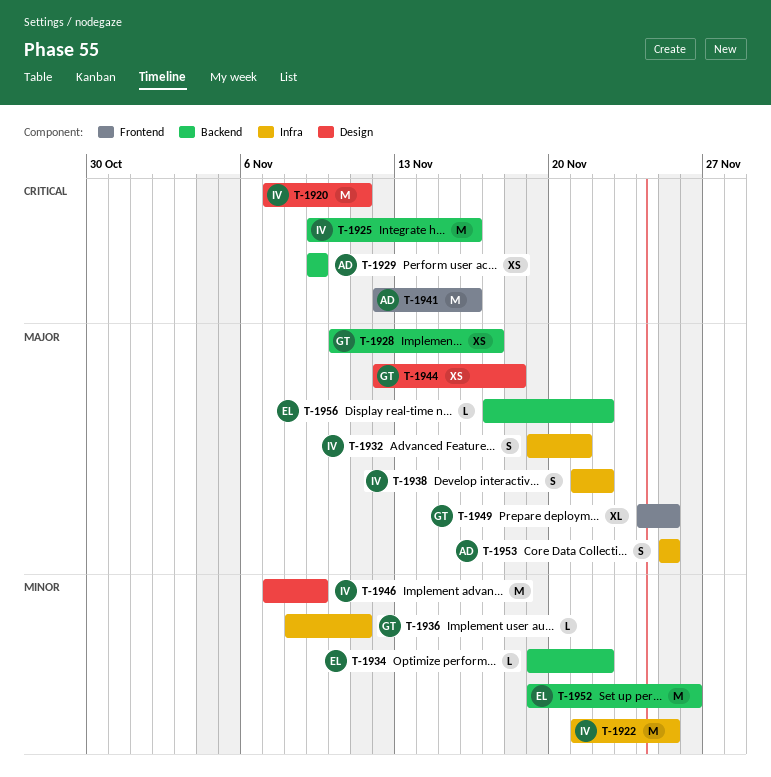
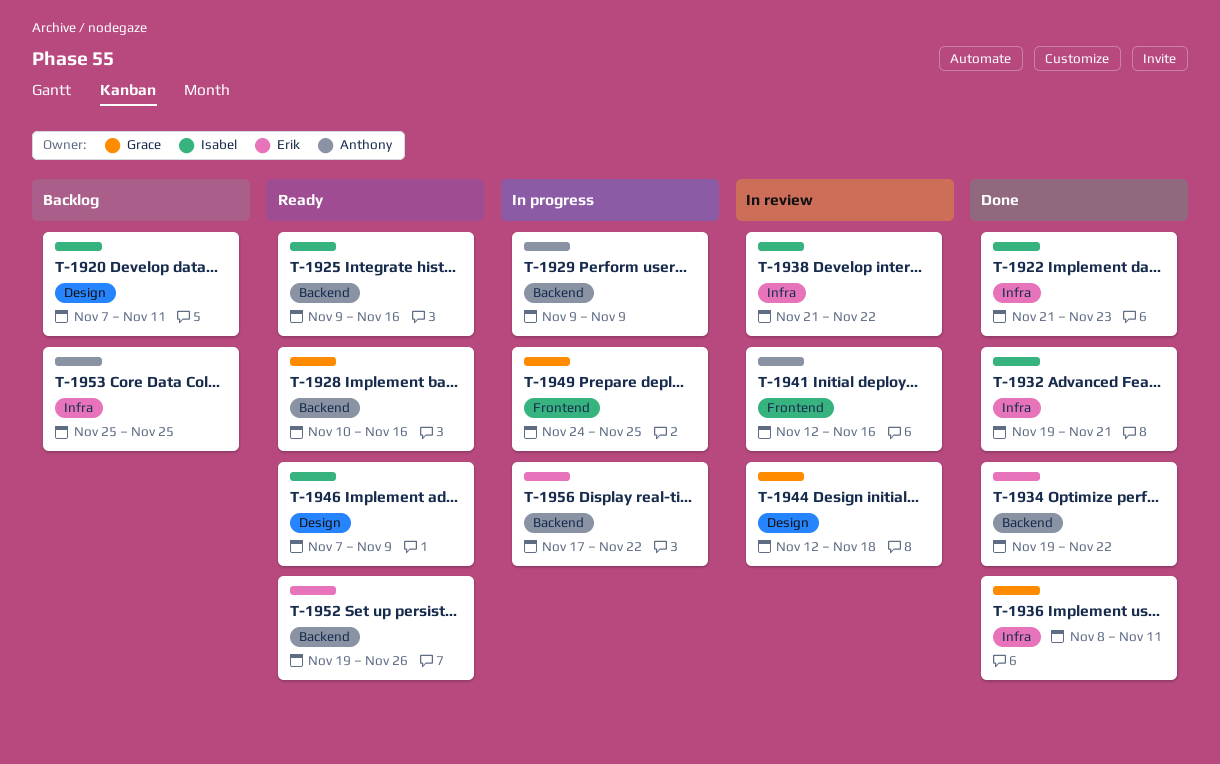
T-1922, due: Nov 25 -> Nov 23
T-1928, due: Nov 17 -> Nov 16

